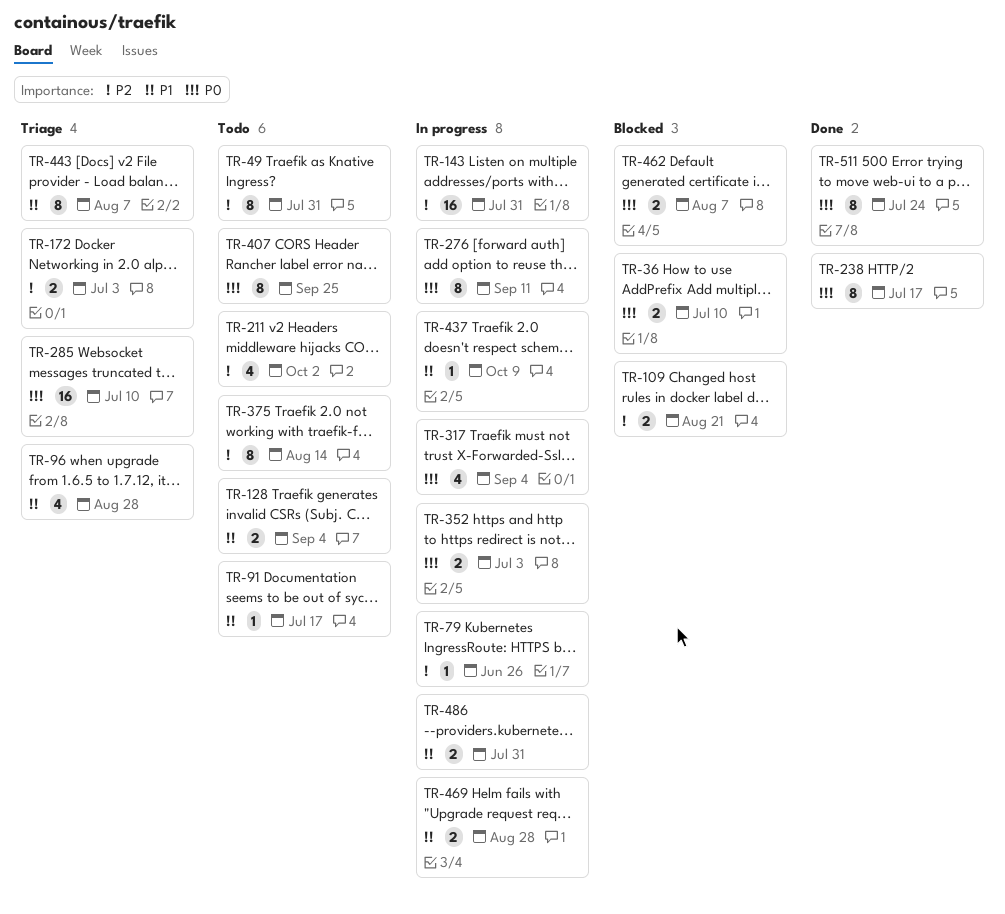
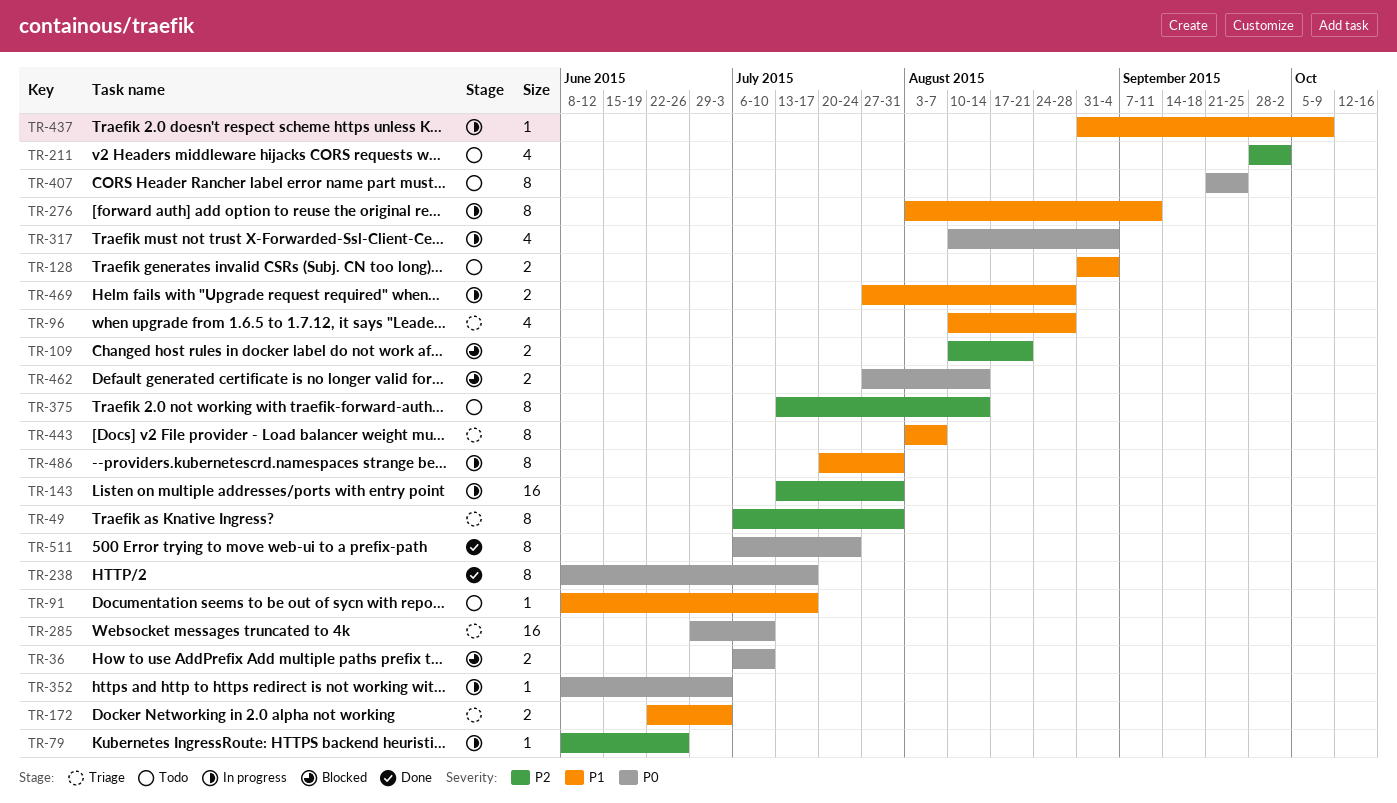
TR-49, status: Todo -> Triage
TR-172, priority: P2 -> P1
TR-276, priority: P0 -> P1
TR-352, estimate: 2 -> 1
TR-462, due: Aug 7 -> Aug 14
TR-486, estimate: 2 -> 8

